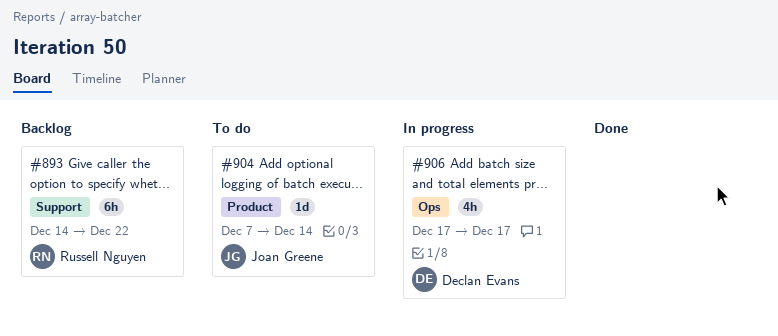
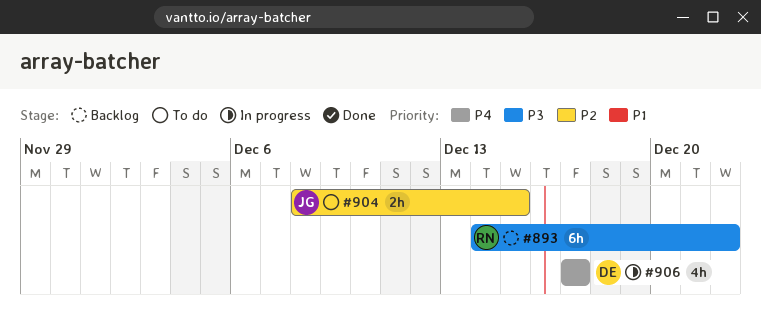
#904, estimate: 1d -> 2h
#904, start: Dec 7 -> Dec 8
#904, due: Dec 14 -> Dec 15

